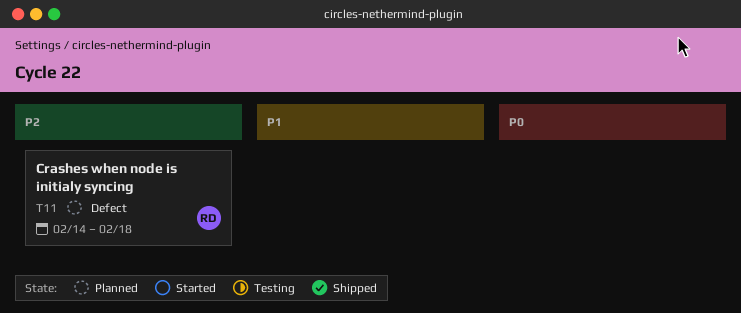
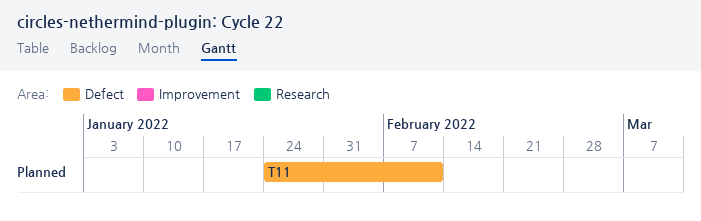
T11, start: Feb 14 -> Jan 24
T11, due: Feb 18 -> Feb 11

